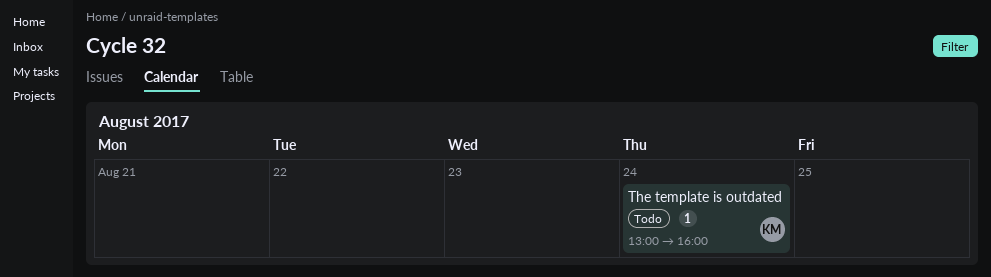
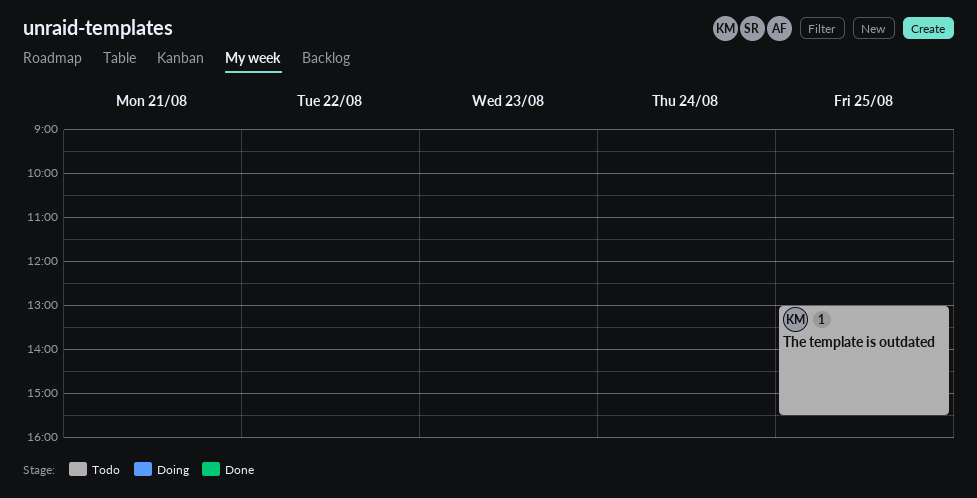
The template is outdated, day: Aug 24 -> Aug 25
The template is outdated, ends: 16:00 -> 15:30

